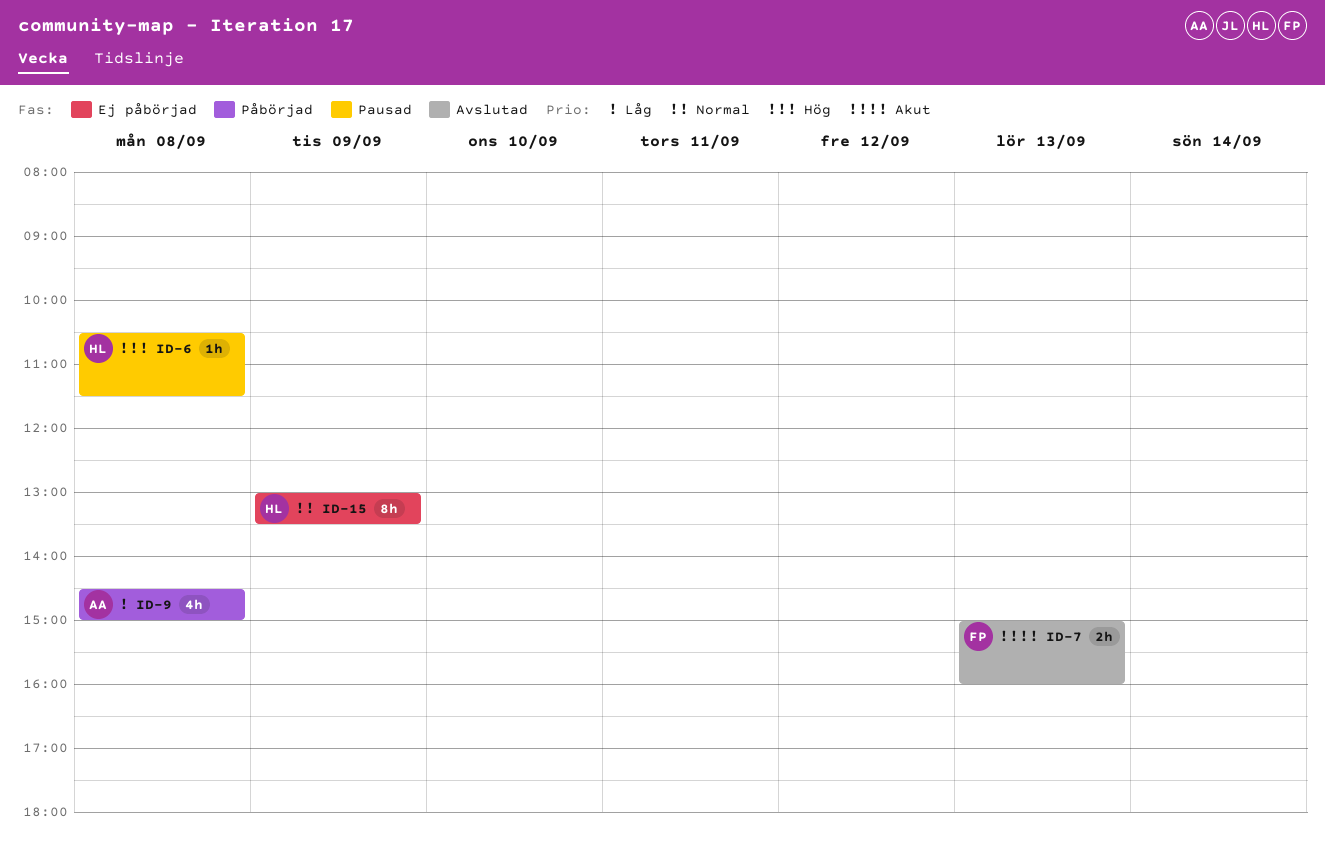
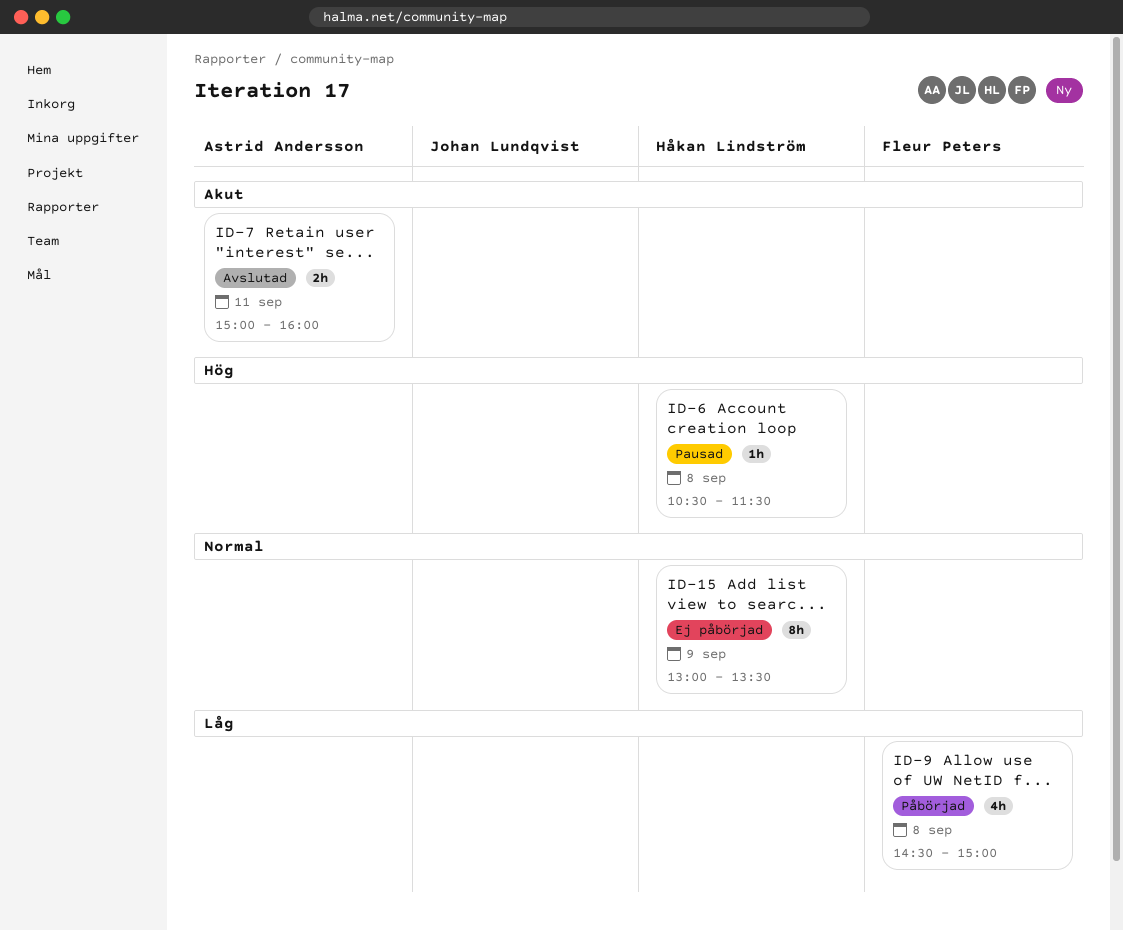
ID-7, owner: Fleur Peters -> Astrid Andersson
ID-7, day: Sep 13 -> Sep 11
ID-9, owner: Astrid Andersson -> Fleur Peters

